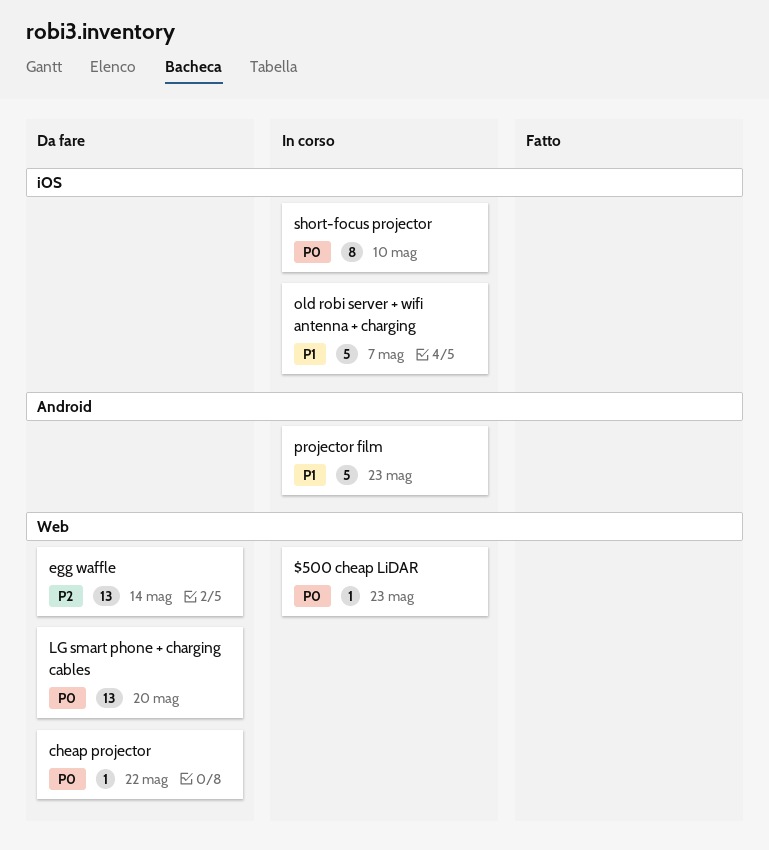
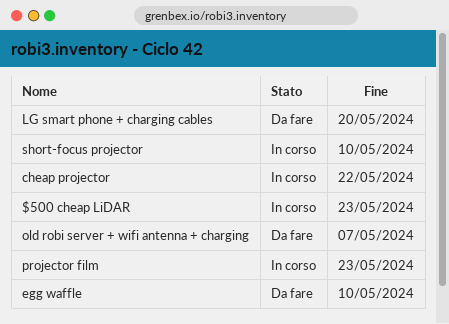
cheap projector, status: Da fare -> In corso
egg waffle, due: May 14 -> May 10
old robi server + wifi antenna + charging, status: In corso -> Da fare

